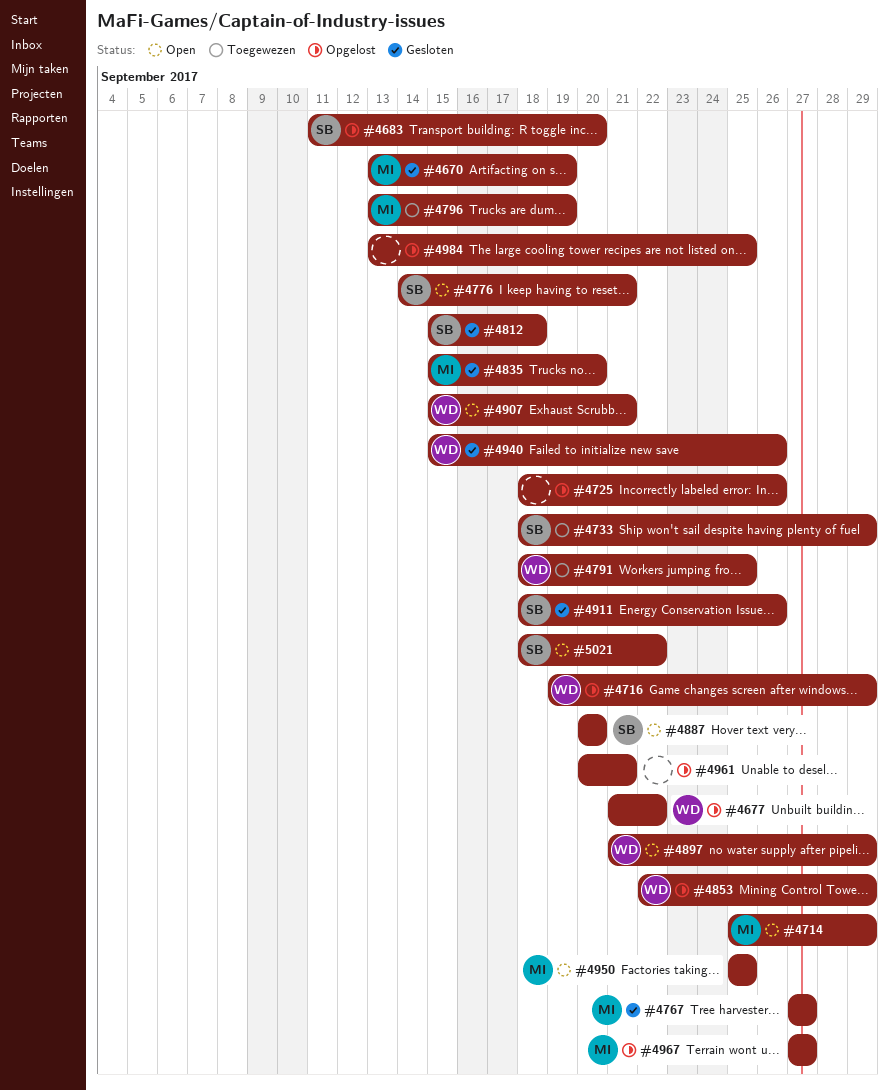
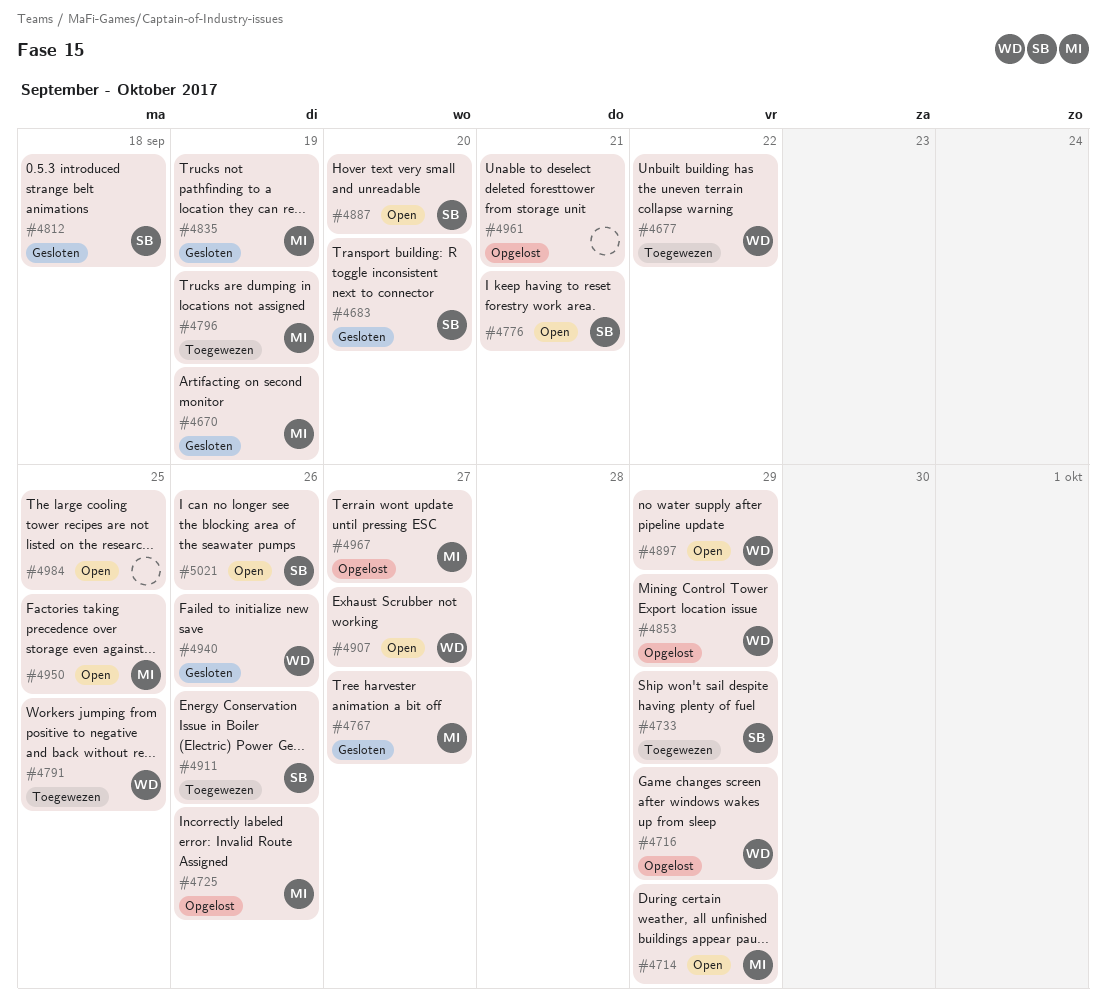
#4677, status: Opgelost -> Toegewezen
#4683, status: Opgelost -> Gesloten
#4725, owner: none -> MI
#4835, due: Sep 20 -> Sep 19
#4907, due: Sep 21 -> Sep 27
#4911, status: Gesloten -> Toegewezen
#4984, status: Opgelost -> Open
#5021, due: Sep 22 -> Sep 26

